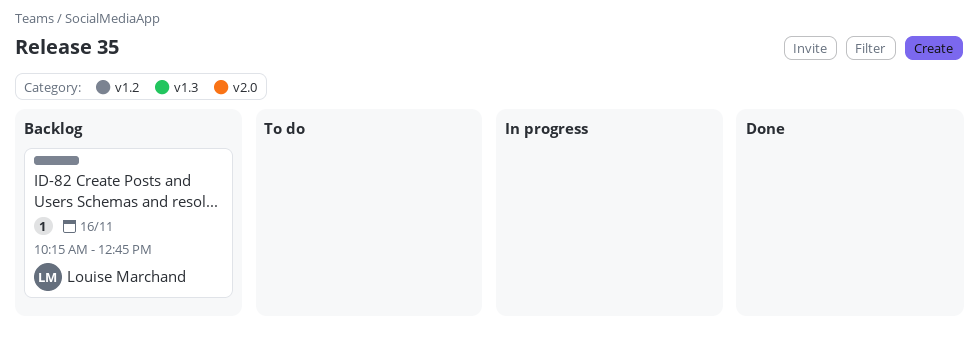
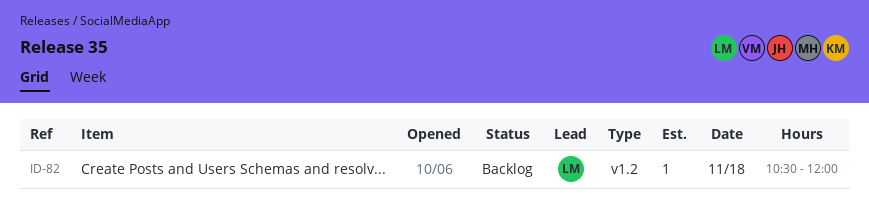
ID-82, day: Nov 16 -> Nov 18
ID-82, begins: 10:15 -> 10:30
ID-82, ends: 12:45 -> 12:00

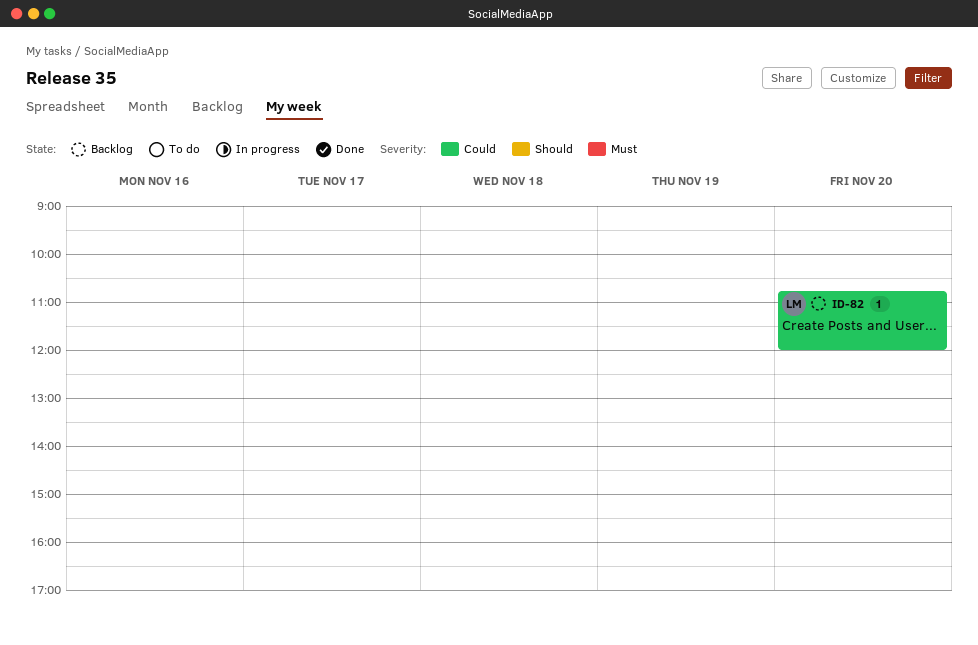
ID-82, day: Nov 18 -> Nov 20
ID-82, begins: 10:30 -> 10:45

